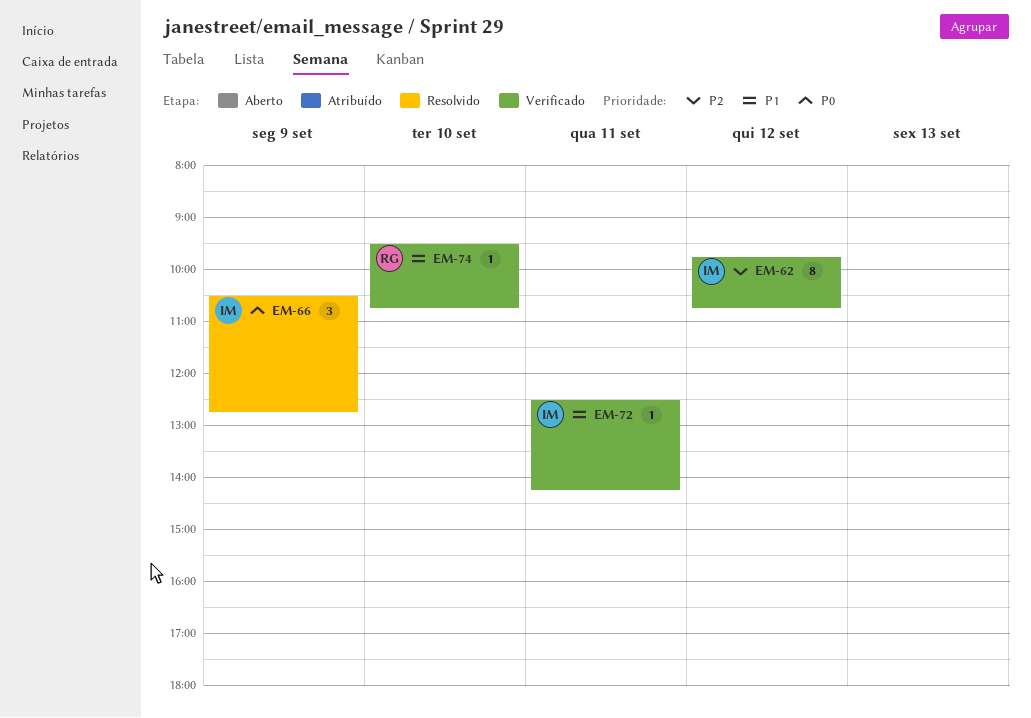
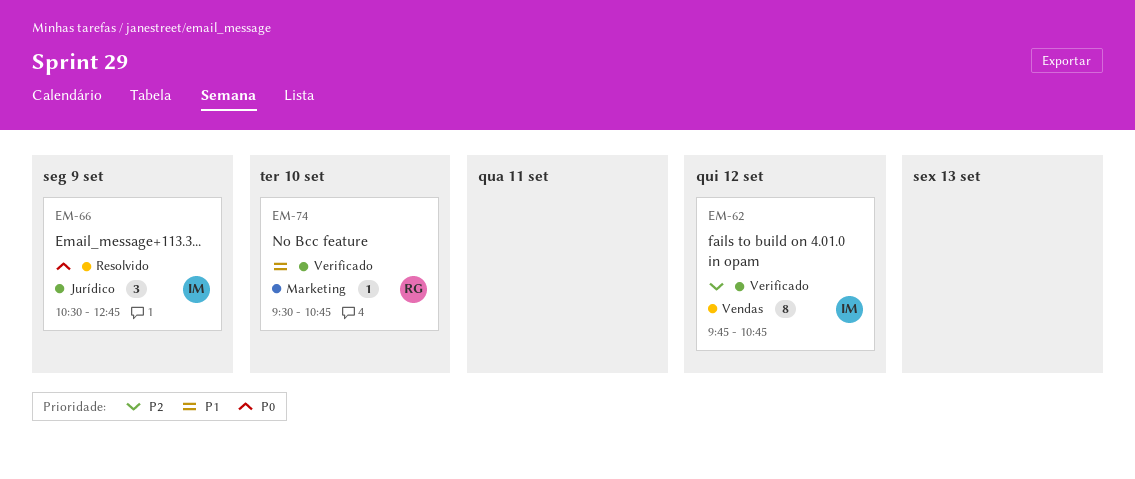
EM-72: present -> none

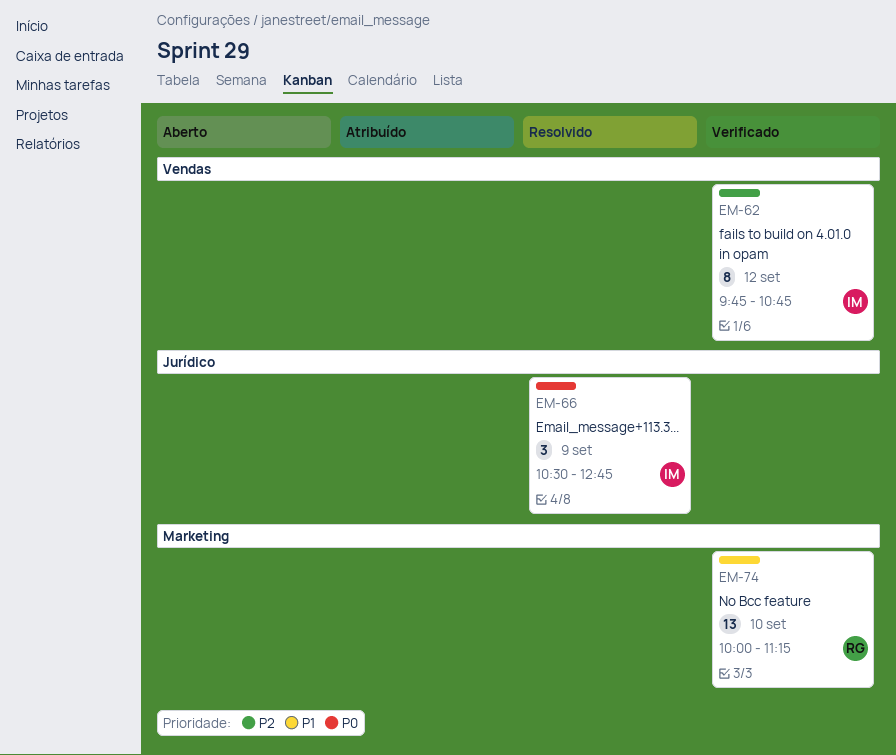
EM-74, estimate: 1 -> 13
EM-74, begins: 09:30 -> 10:00
EM-74, ends: 10:45 -> 11:15

